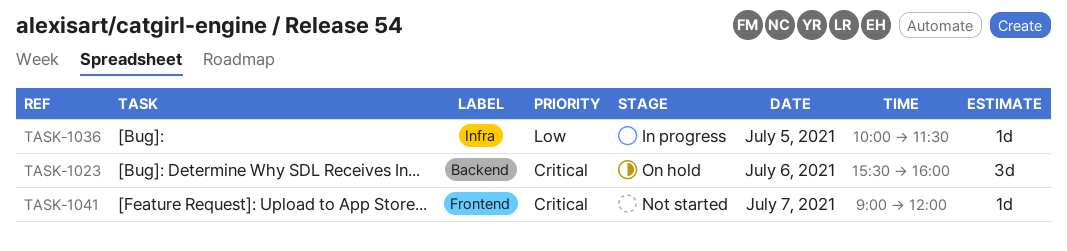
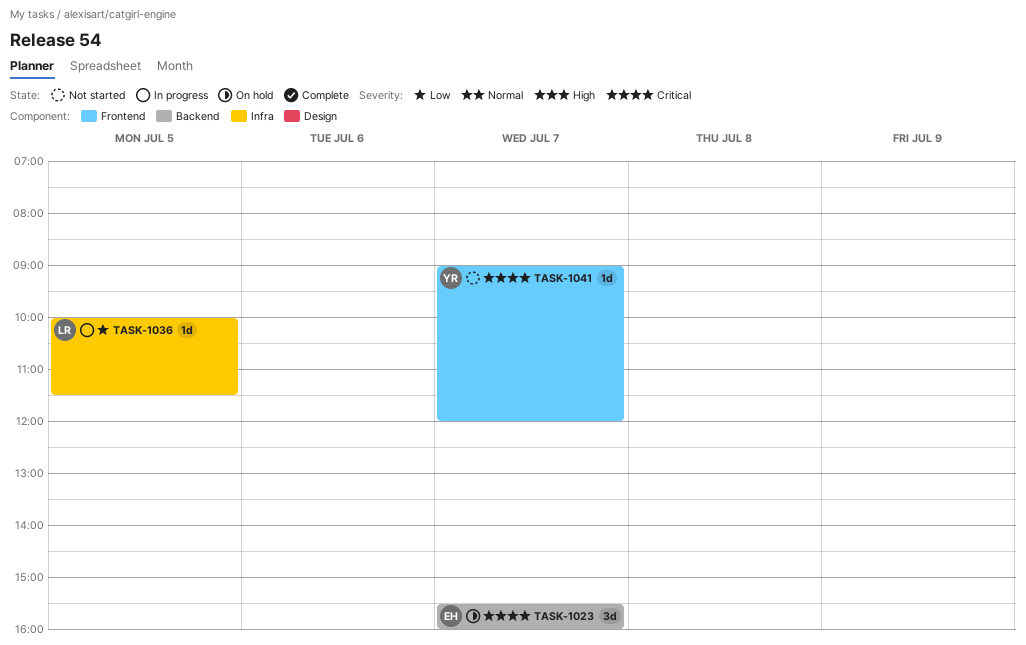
TASK-1023, day: Jul 6 -> Jul 7

